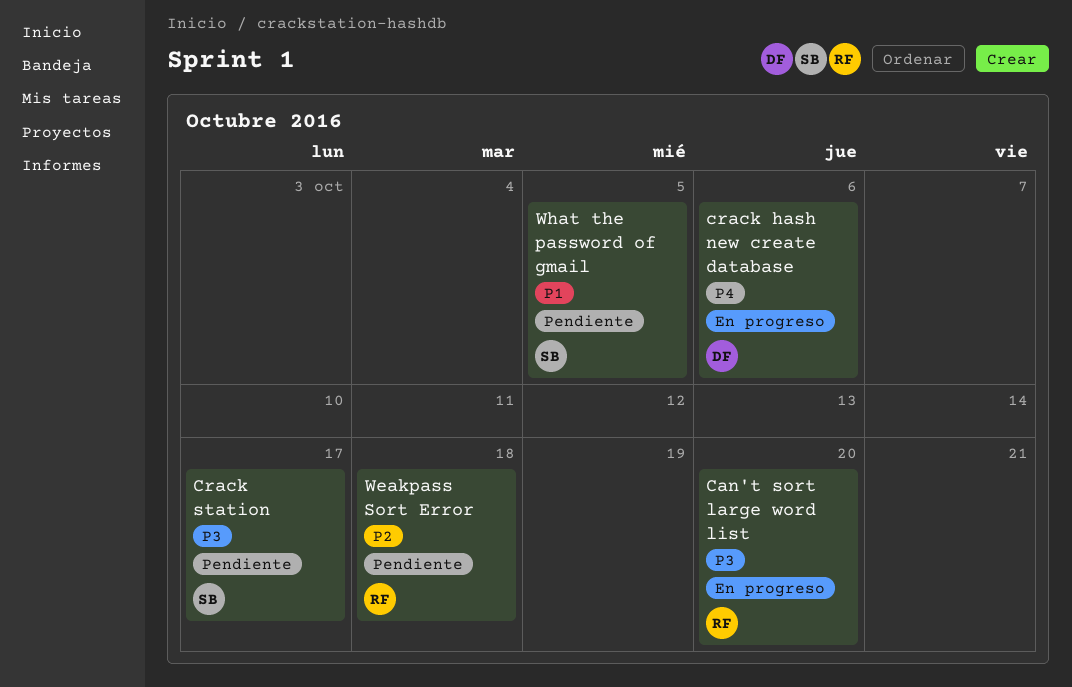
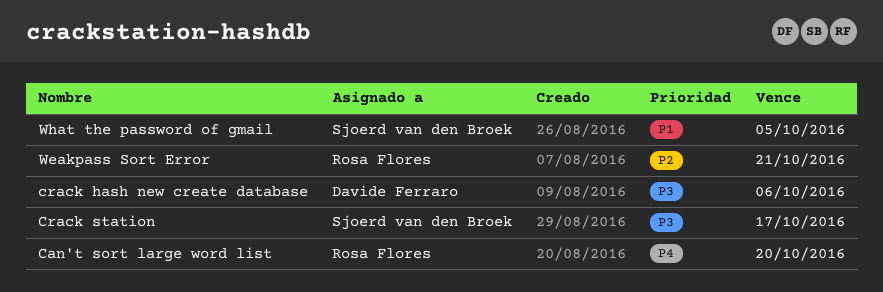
Can't sort large word list, priority: P3 -> P4
crack hash new create database, priority: P4 -> P3
Weakpass Sort Error, due: Oct 18 -> Oct 21

